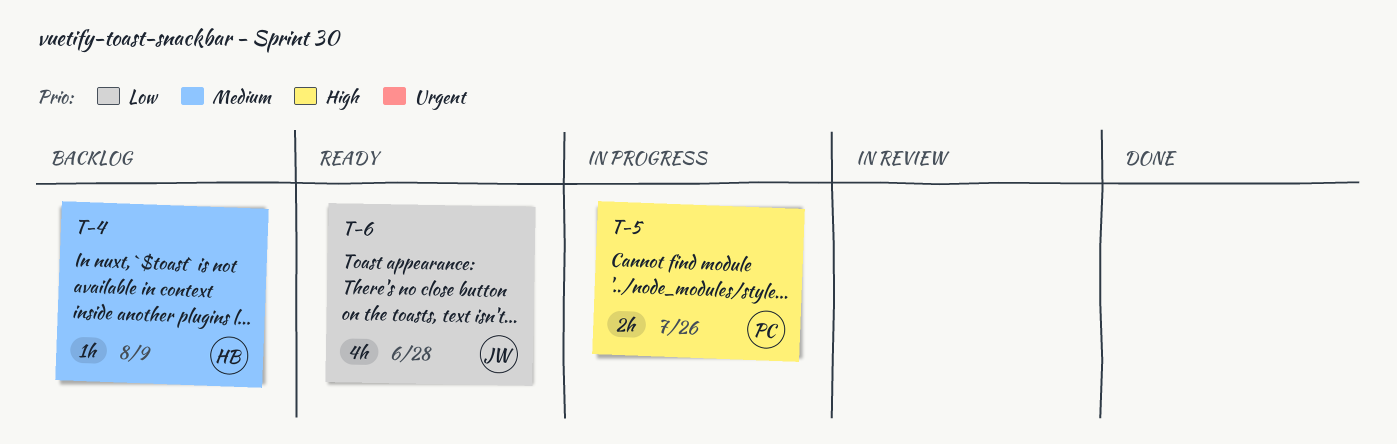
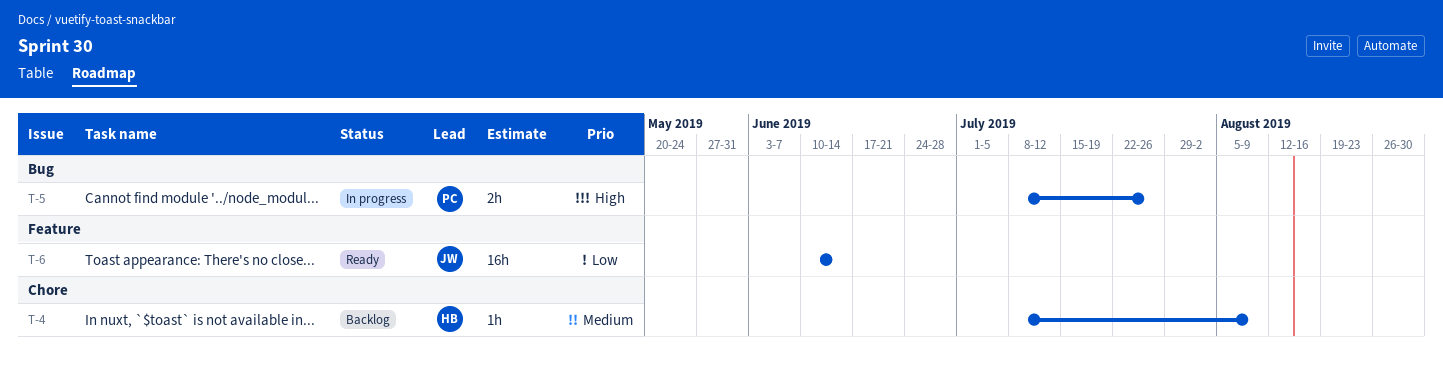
T-6, estimate: 4h -> 16h
T-6, due: Jun 28 -> Jun 14

